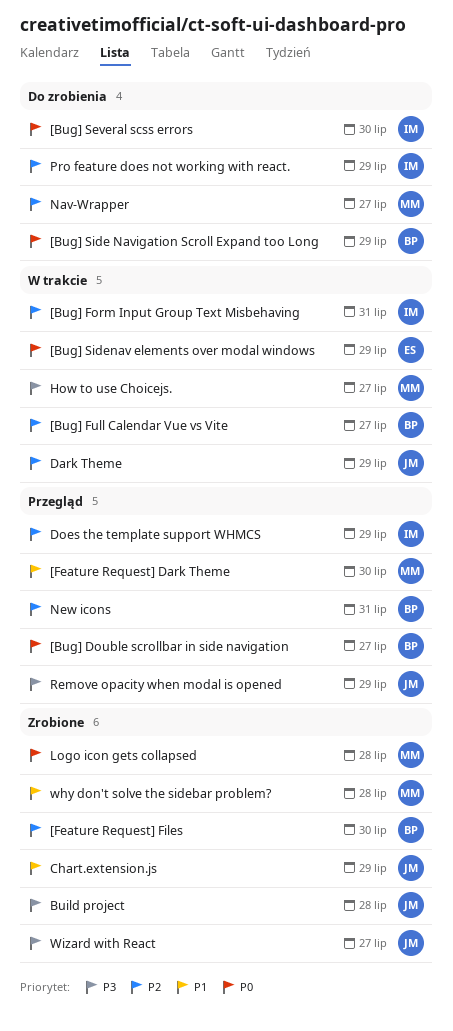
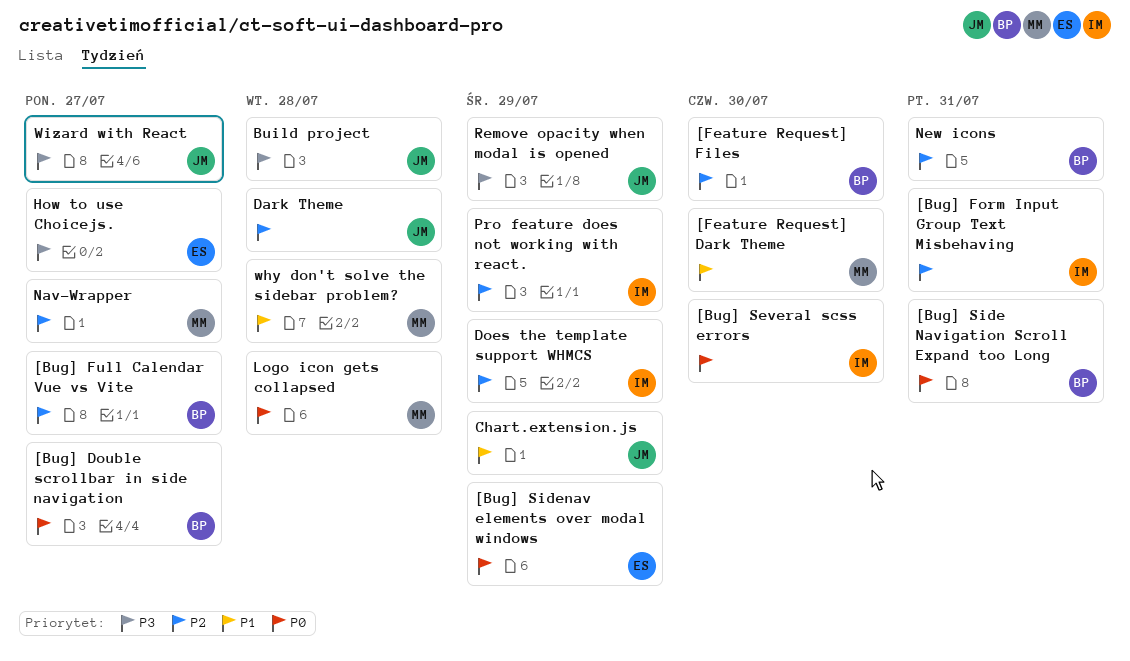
[Bug] Side Navigation Scroll Expand too Long, due: Jul 29 -> Jul 31
Dark Theme, due: Jul 29 -> Jul 28
How to use Choicejs., owner: MM -> ES

